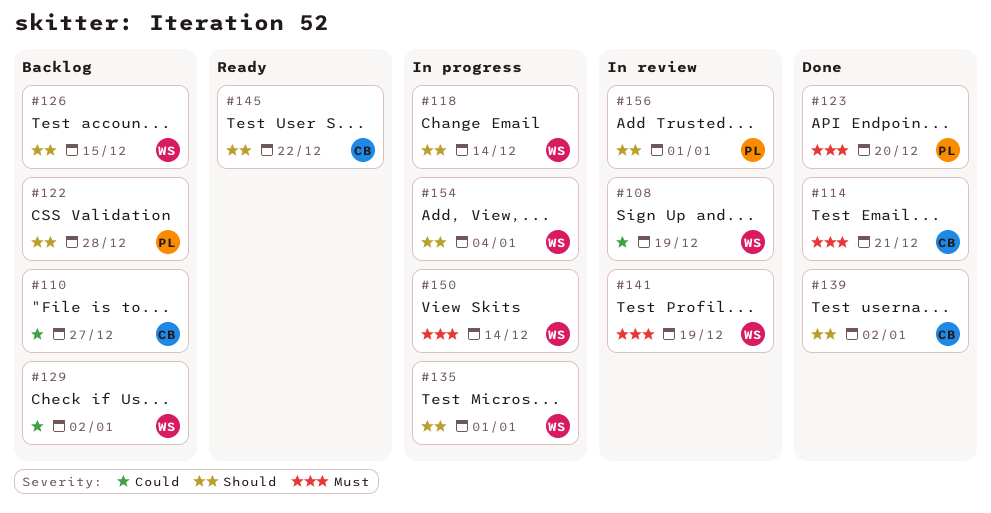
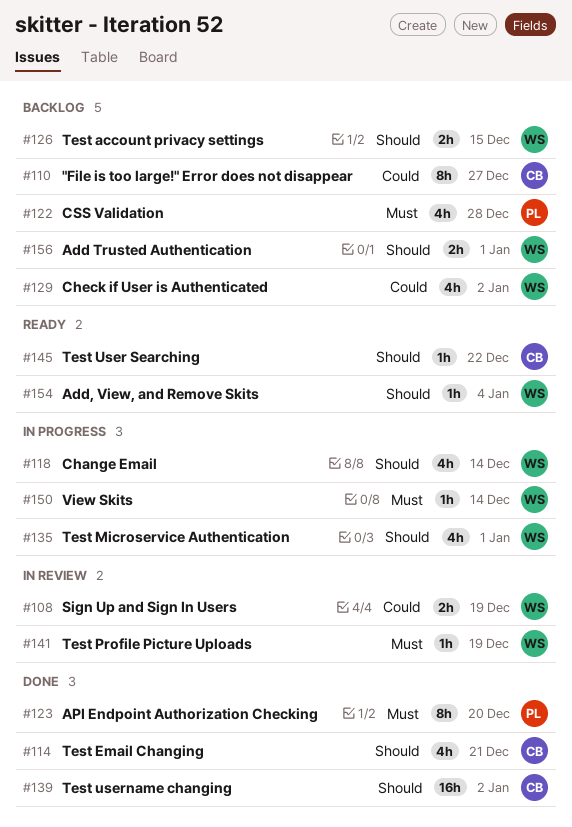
#114, priority: Must -> Should
#122, priority: Should -> Must
#154, status: In progress -> Ready
#156, status: In review -> Backlog
#156, owner: PL -> WS

